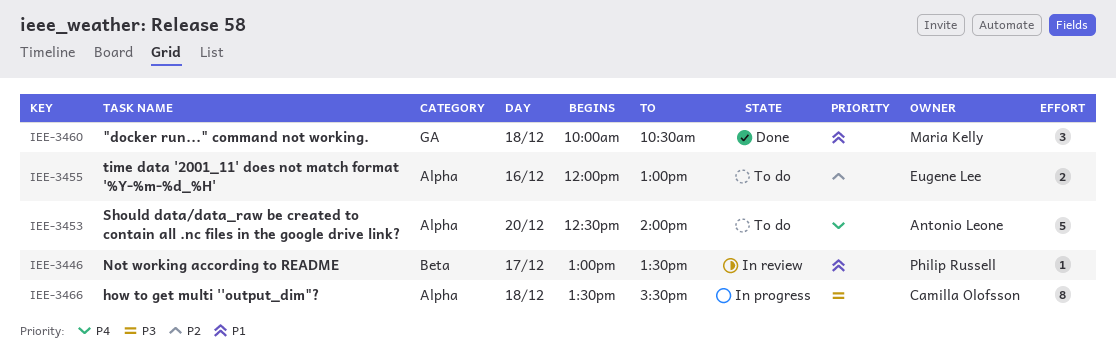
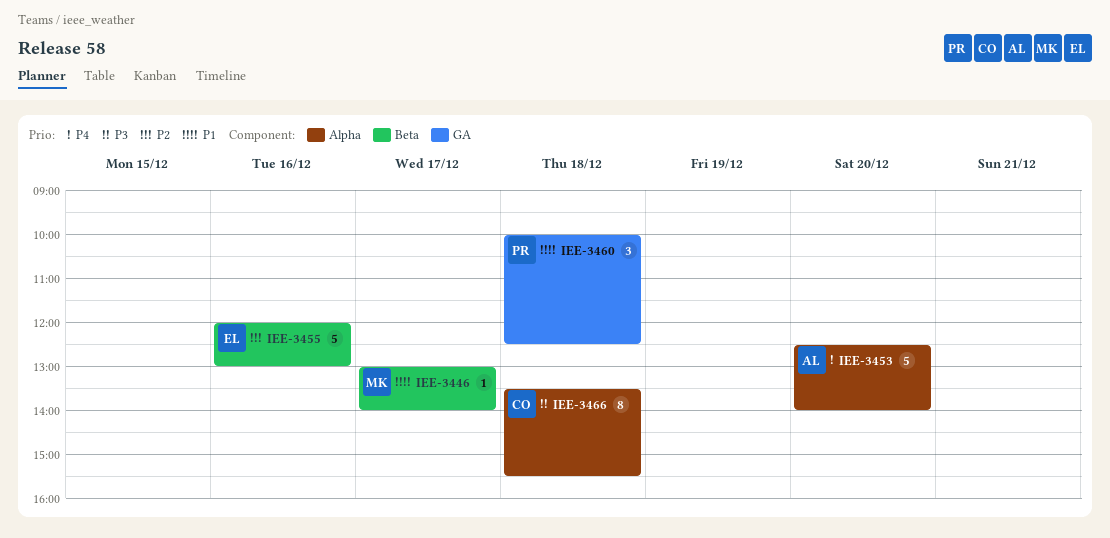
IEE-3446, owner: Philip Russell -> Maria Kelly
IEE-3446, ends: 13:30 -> 14:00
IEE-3455, label: Alpha -> Beta
IEE-3455, estimate: 2 -> 5
IEE-3460, owner: Maria Kelly -> Philip Russell
IEE-3460, ends: 10:30 -> 12:30

